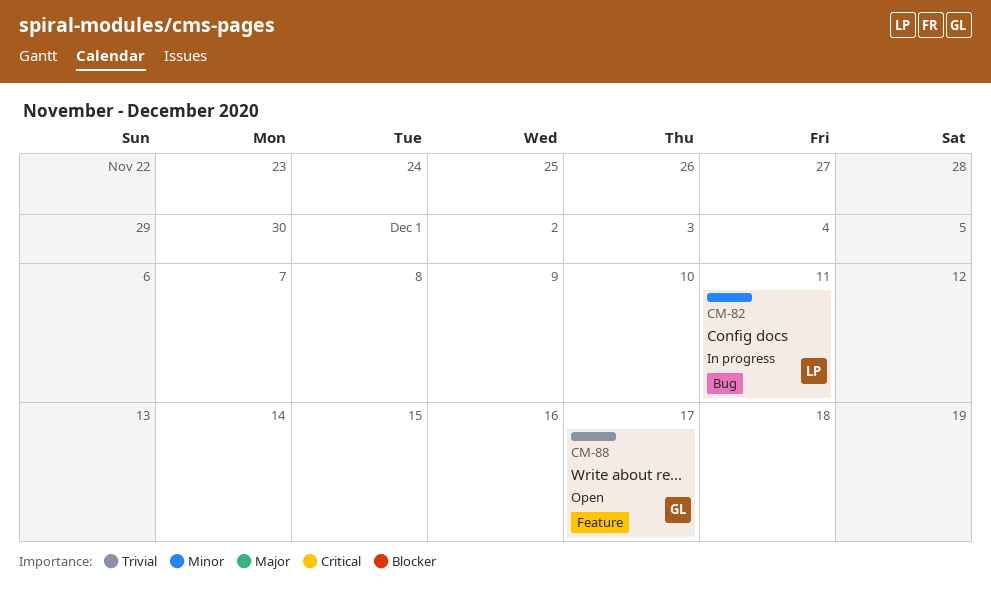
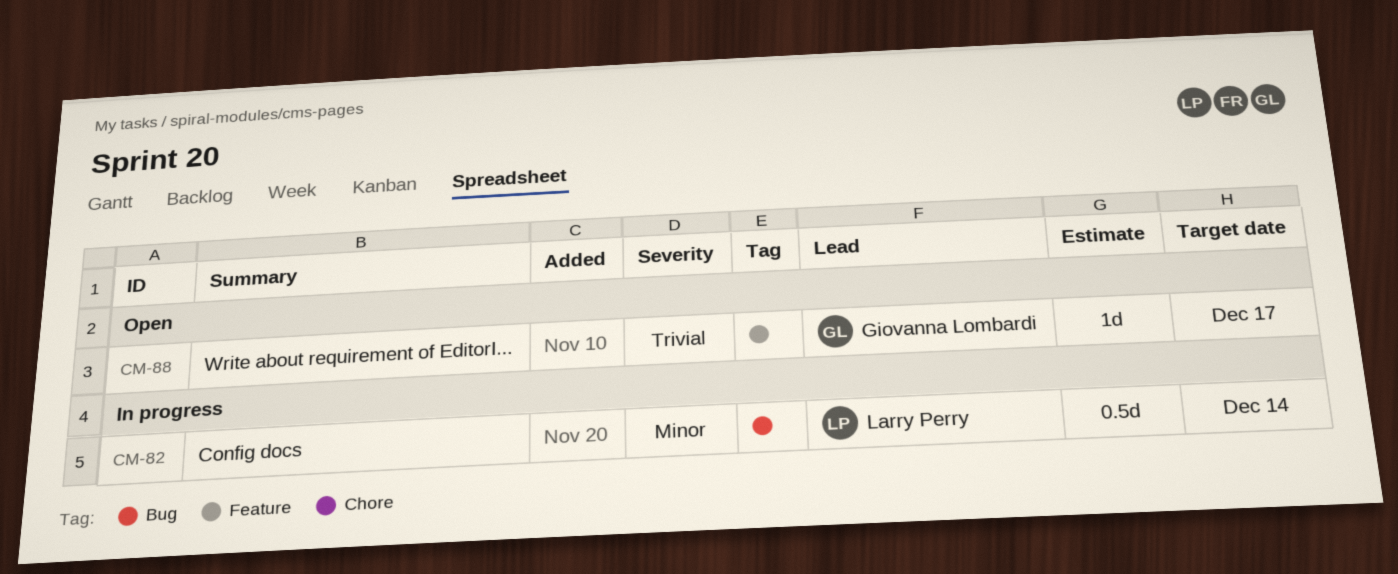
CM-82, due: Dec 11 -> Dec 14

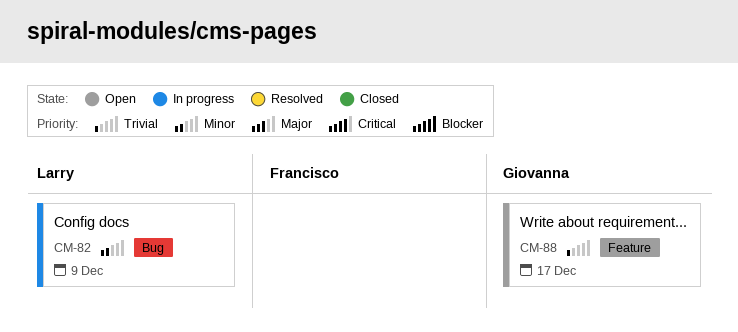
CM-82, due: Dec 14 -> Dec 9

